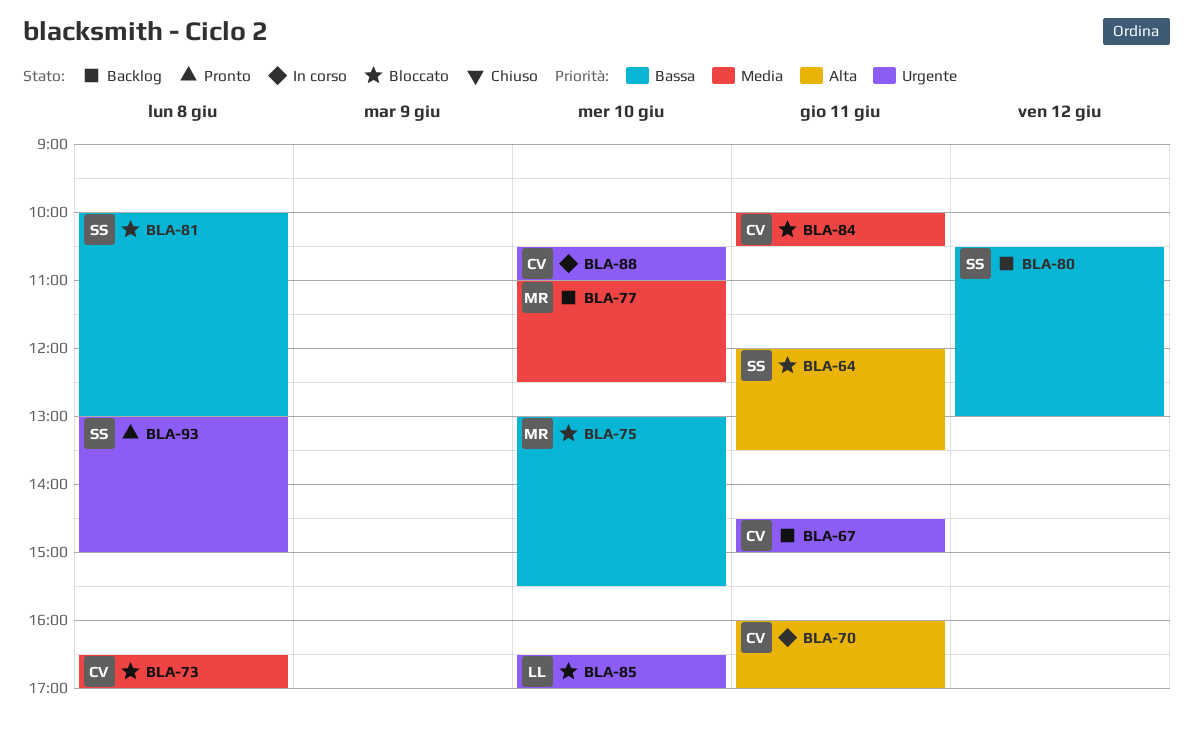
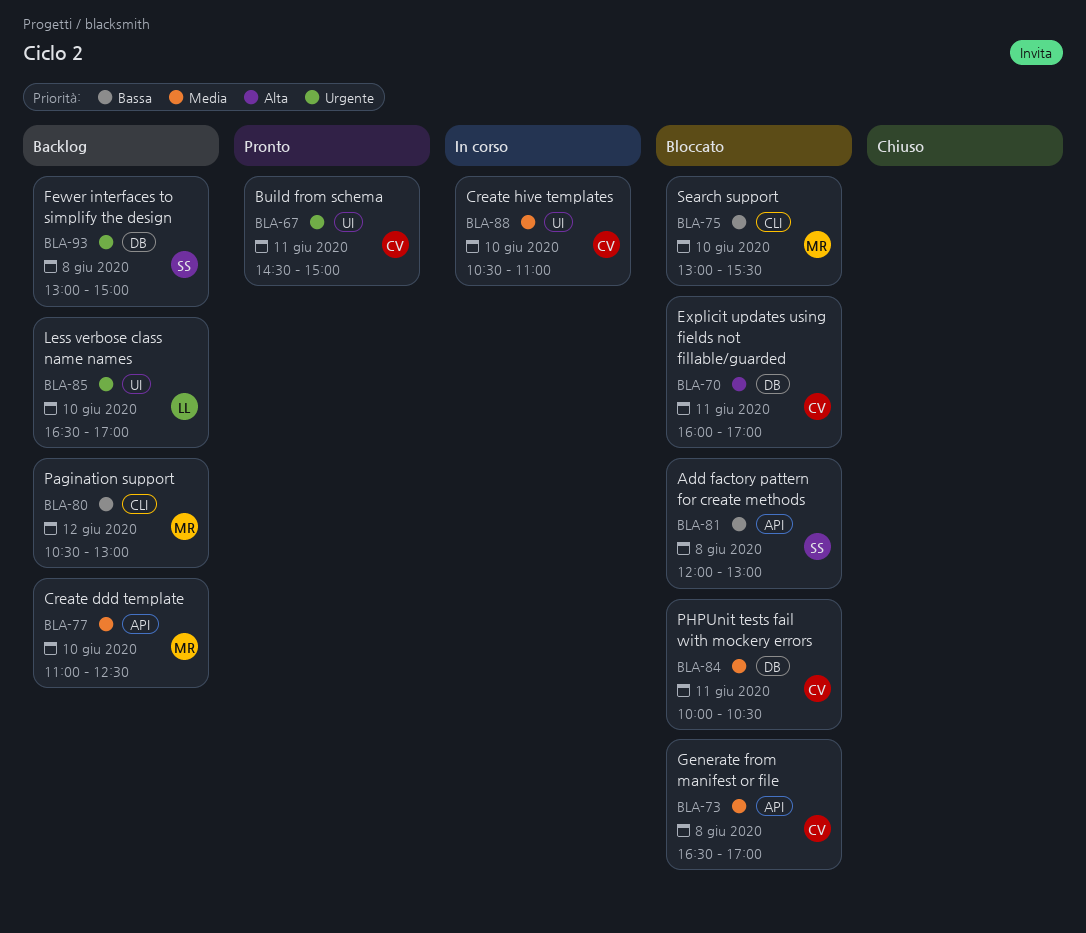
BLA-64: present -> none
BLA-67, status: Backlog -> Pronto
BLA-70, status: In corso -> Bloccato
BLA-80, owner: SS -> MR
BLA-81, begins: 10:00 -> 12:00
BLA-85, status: Bloccato -> Backlog
BLA-88, priority: Urgente -> Media
BLA-93, status: Pronto -> Backlog

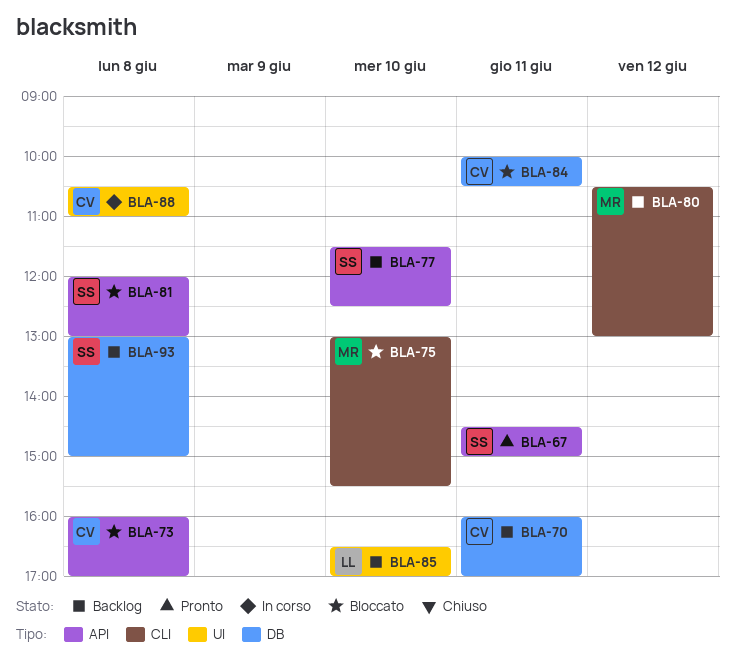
BLA-67, owner: CV -> SS
BLA-67, label: UI -> API
BLA-70, status: Bloccato -> Backlog
BLA-73, begins: 16:30 -> 16:00
BLA-77, owner: MR -> SS
BLA-77, begins: 11:00 -> 11:30
BLA-88, day: Jun 10 -> Jun 8

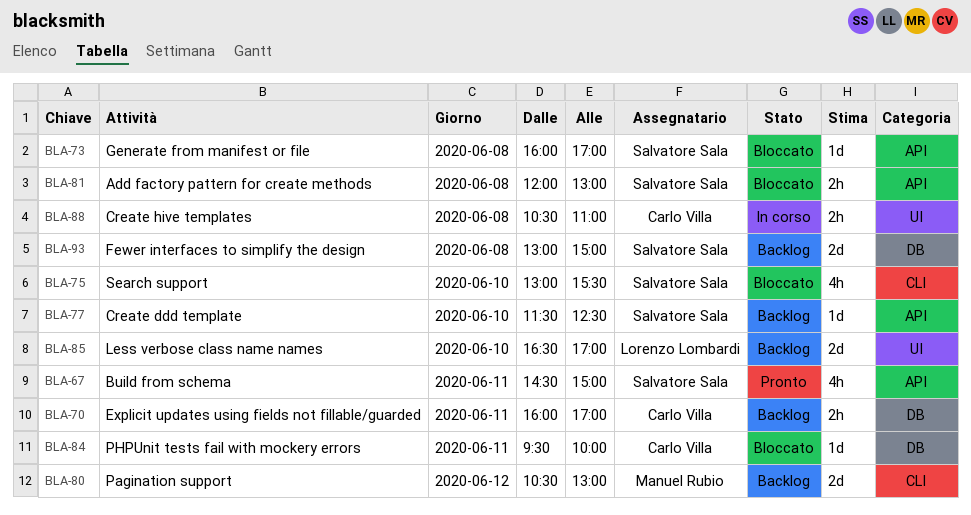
BLA-73, owner: Carlo Villa -> Salvatore Sala
BLA-75, owner: Manuel Rubio -> Salvatore Sala
BLA-84, begins: 10:00 -> 09:30
BLA-84, ends: 10:30 -> 10:00

